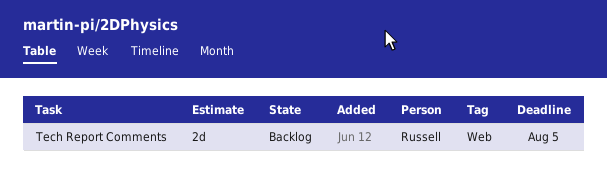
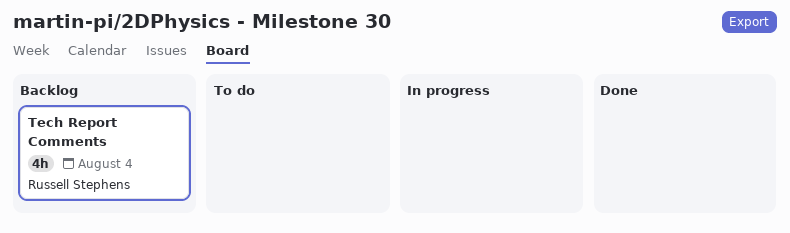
Tech Report Comments, estimate: 2d -> 4h
Tech Report Comments, due: Aug 5 -> Aug 4

